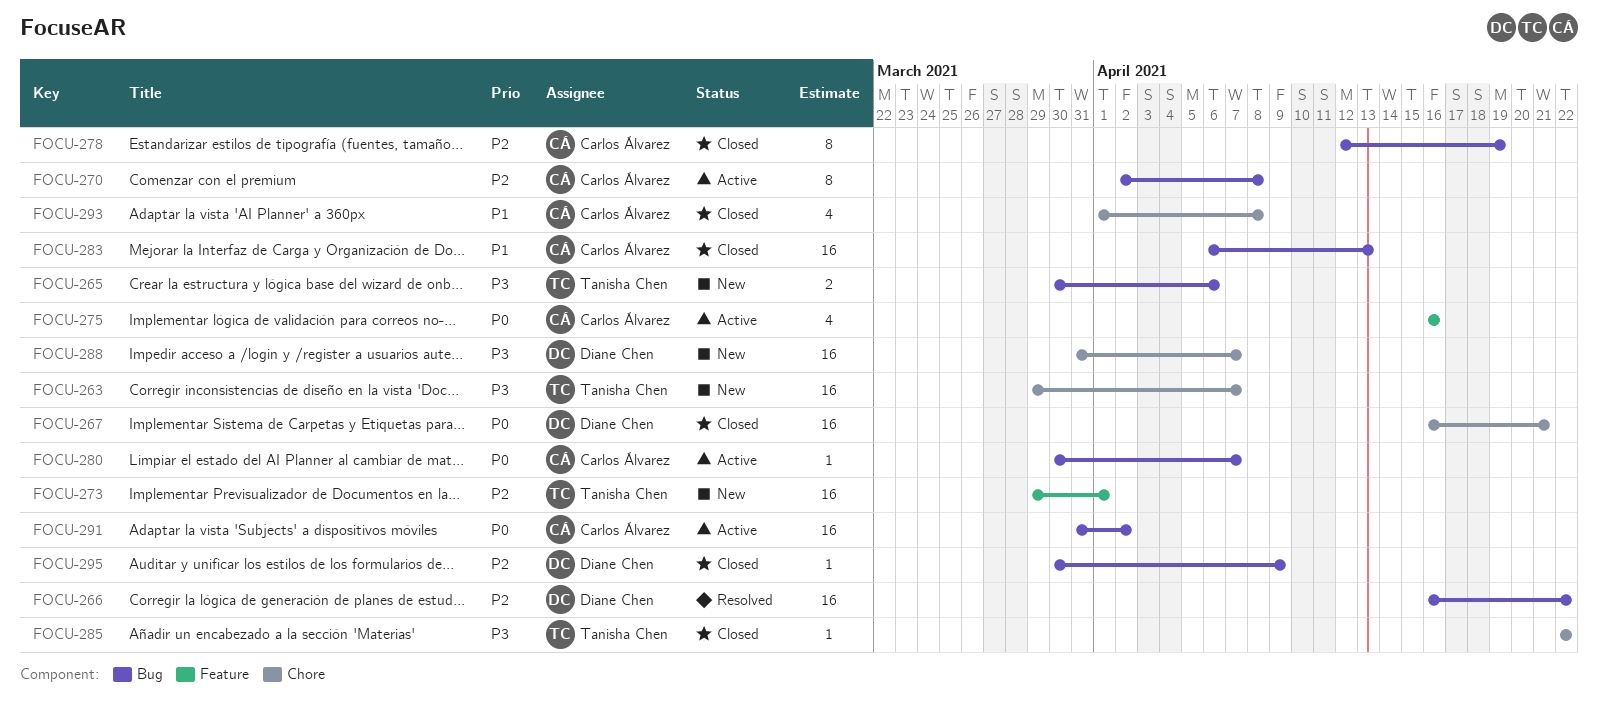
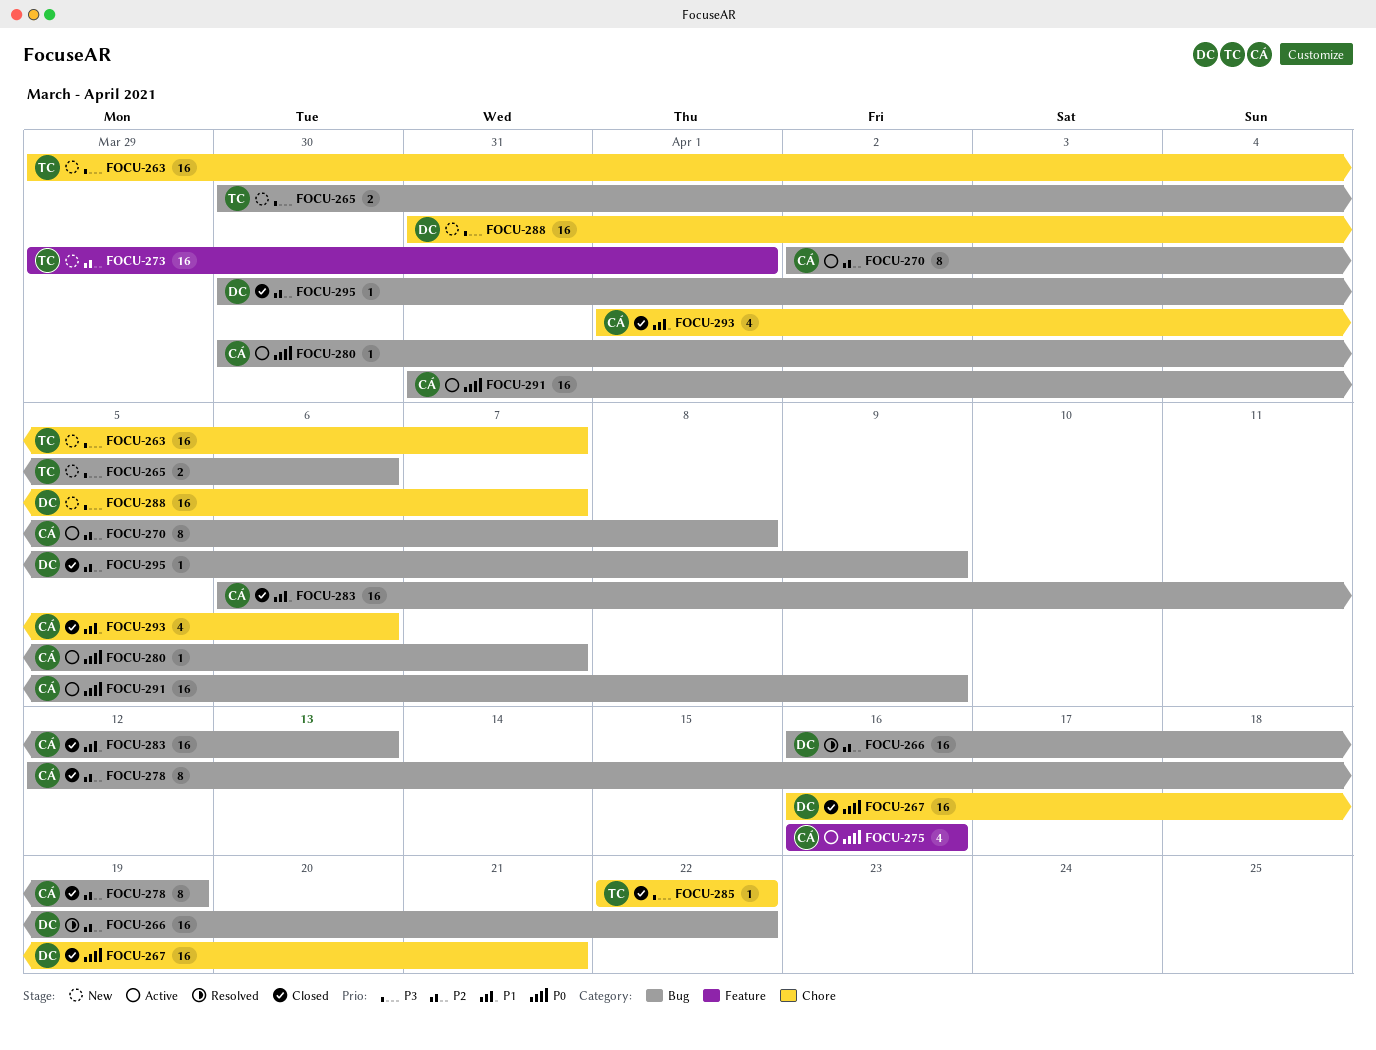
FOCU-291, due: Apr 2 -> Apr 9
FOCU-293, due: Apr 8 -> Apr 6

